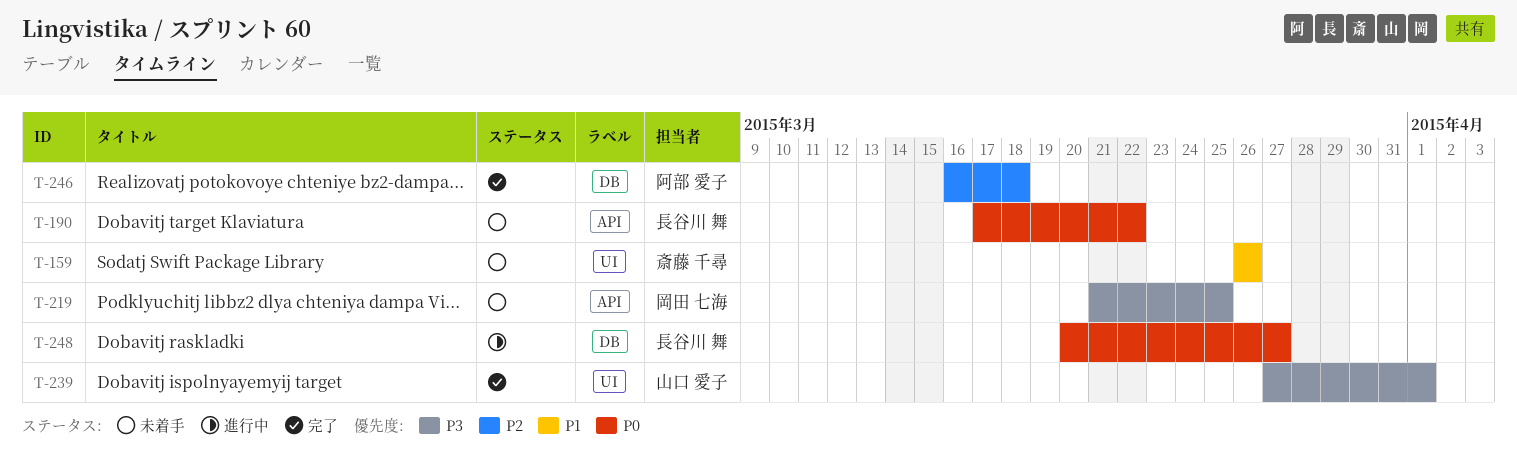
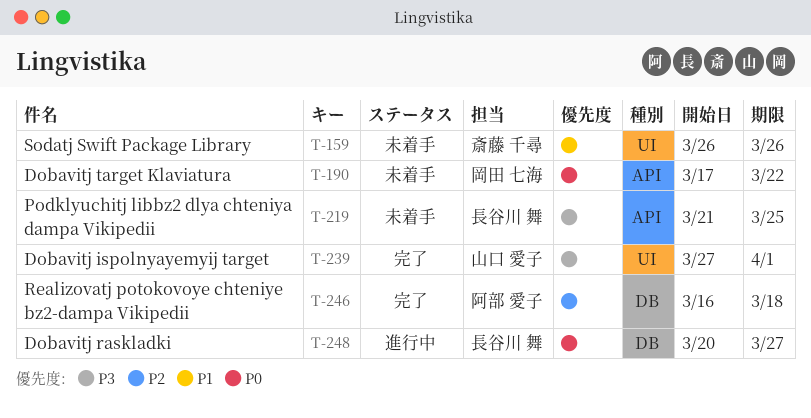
T-190, owner: 長谷川 舞 -> 岡田 七海
T-219, owner: 岡田 七海 -> 長谷川 舞

